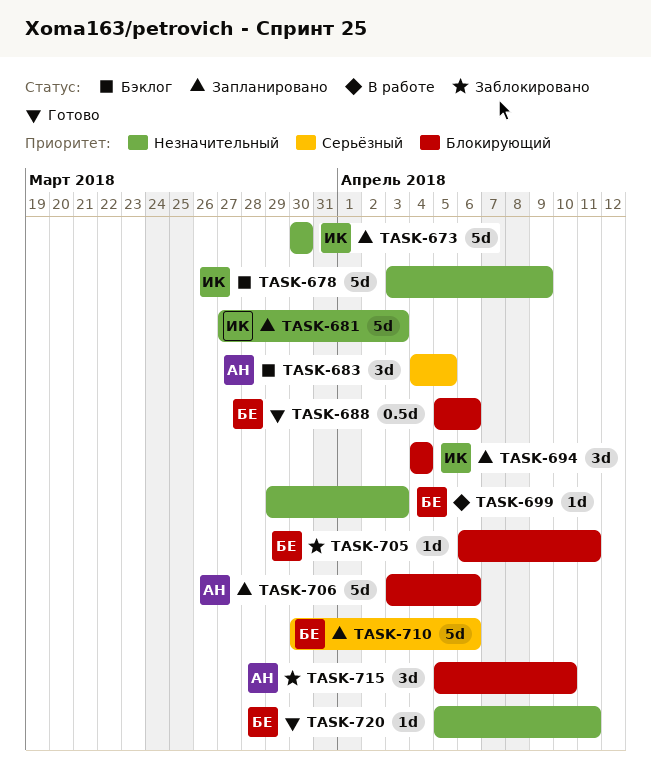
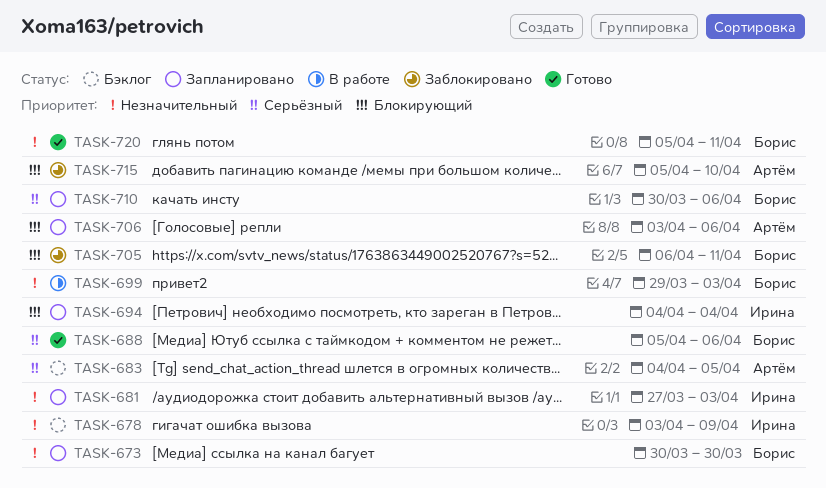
TASK-673, owner: Ирина -> Борис
TASK-688, priority: Блокирующий -> Серьёзный

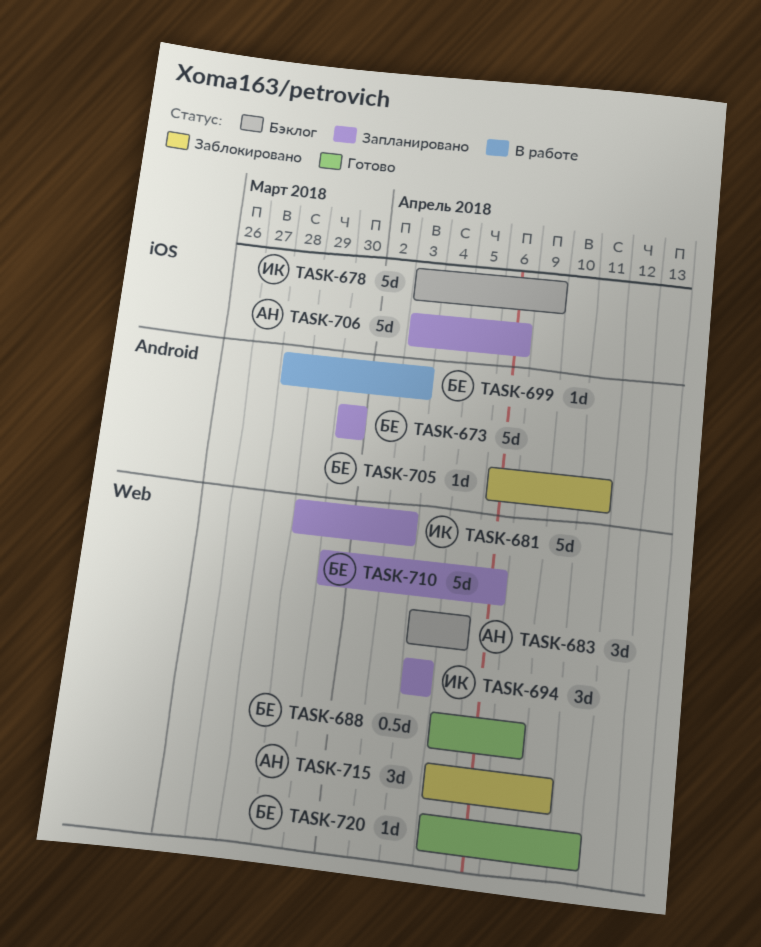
TASK-681, start: Mar 27 -> Mar 29
TASK-688, due: Apr 6 -> Apr 9
TASK-699, start: Mar 29 -> Mar 28

